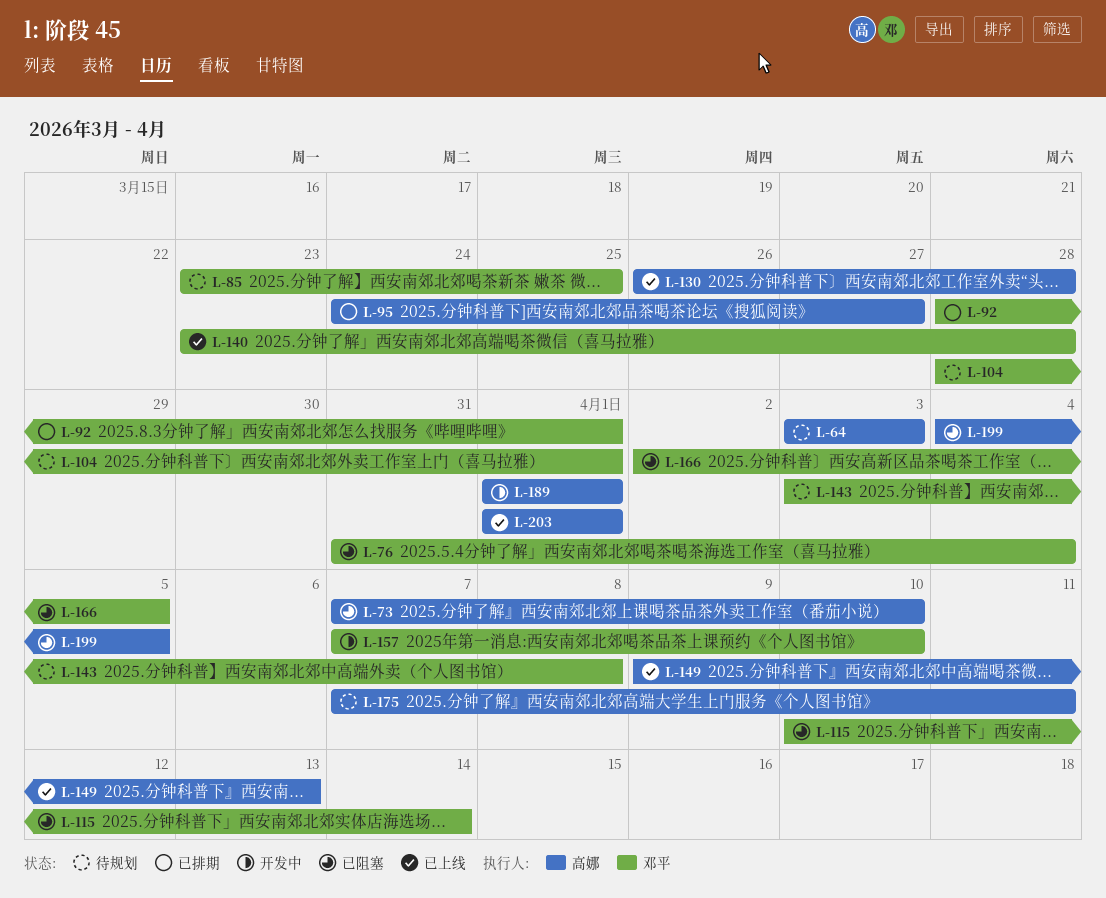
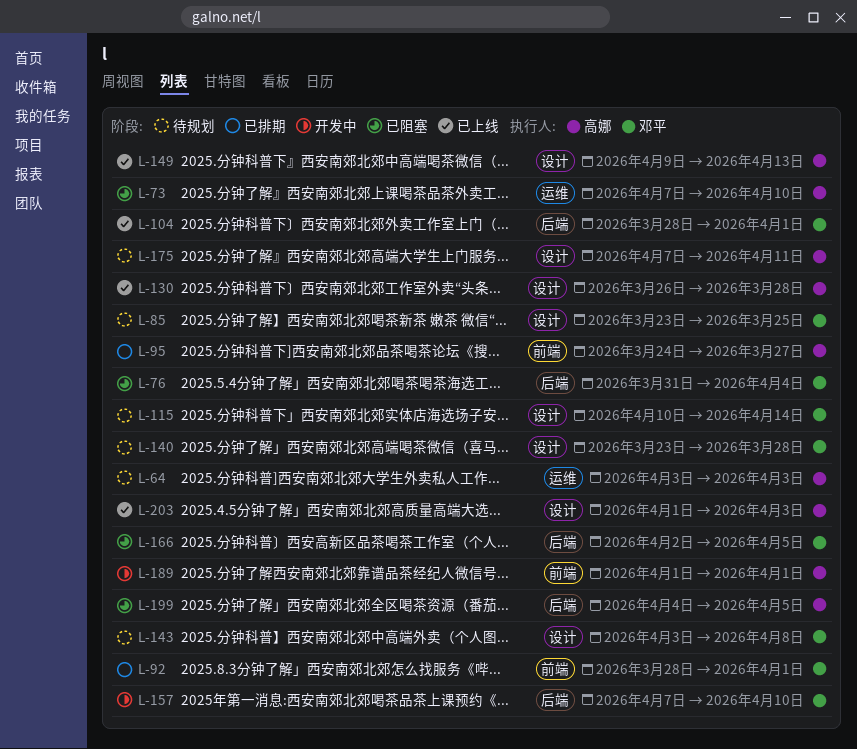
L-104, status: 待规划 -> 已上线
L-115, status: 已阻塞 -> 待规划
L-140, status: 已上线 -> 待规划
L-203, due: Apr 1 -> Apr 3

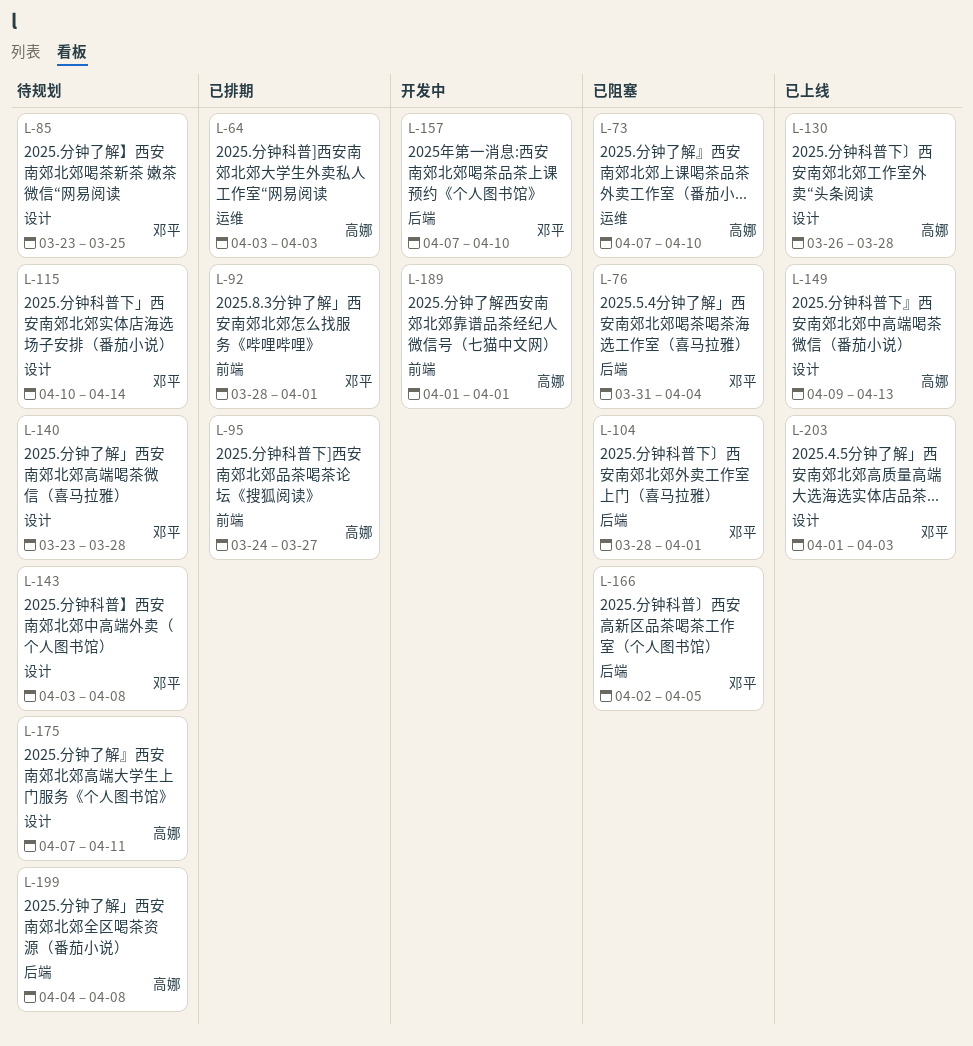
L-64, status: 待规划 -> 已排期
L-104, status: 已上线 -> 已阻塞
L-199, status: 已阻塞 -> 待规划
L-199, due: Apr 5 -> Apr 8
L-203, owner: 高娜 -> 邓平

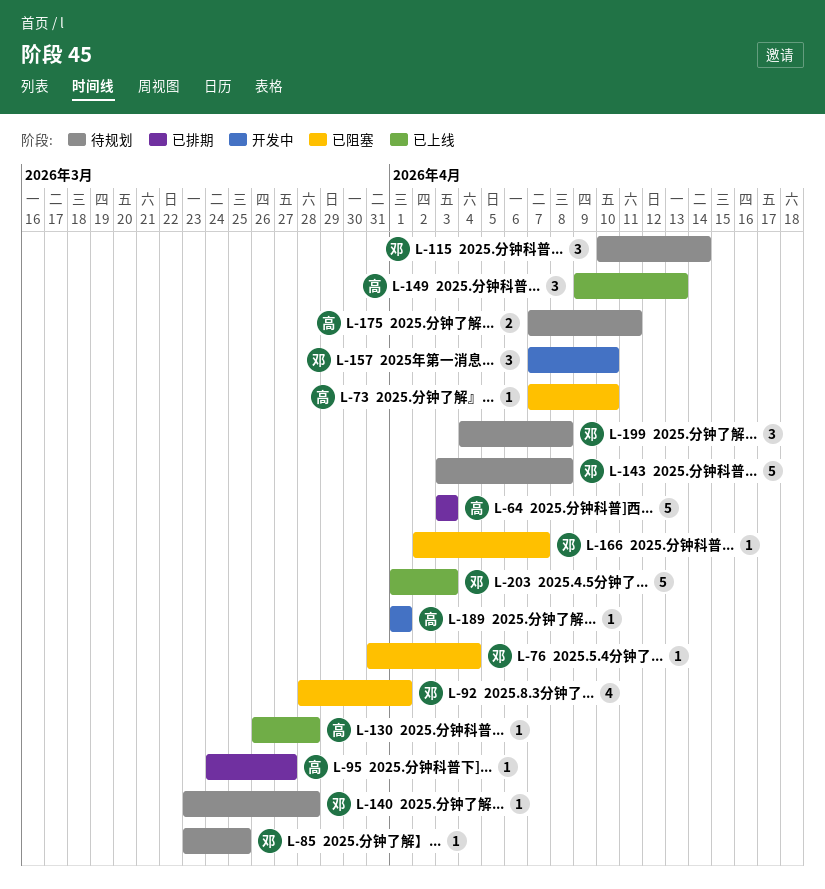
L-92, status: 已排期 -> 已阻塞
L-104: present -> none
L-166, due: Apr 5 -> Apr 7
L-199, owner: 高娜 -> 邓平

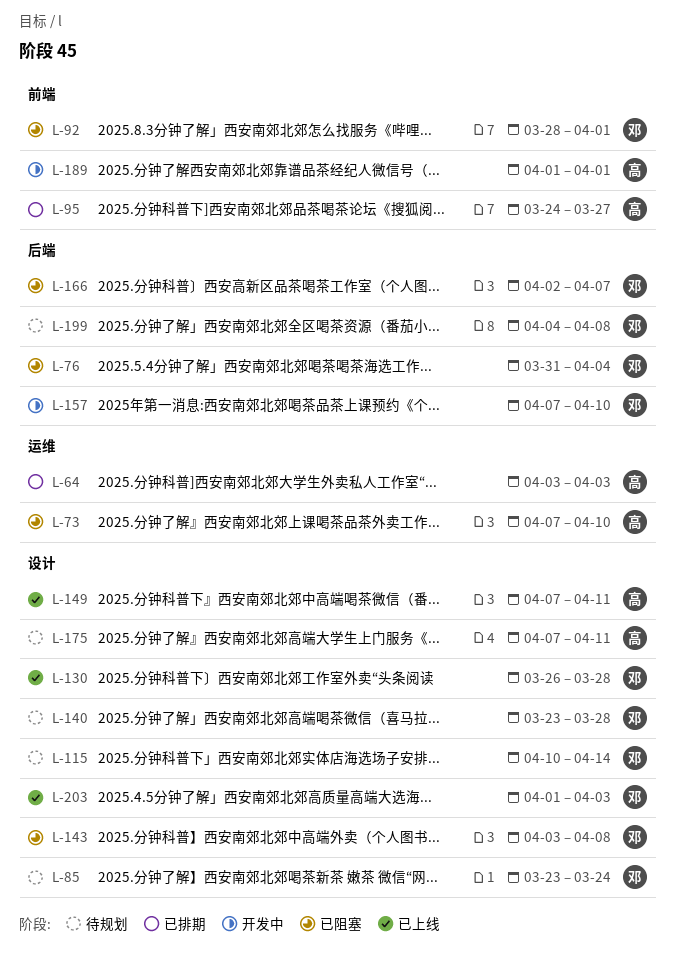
L-85, due: Mar 25 -> Mar 24
L-130, owner: 高 -> 邓
L-143, status: 待规划 -> 已阻塞
L-149, start: Apr 9 -> Apr 7
L-149, due: Apr 13 -> Apr 11

